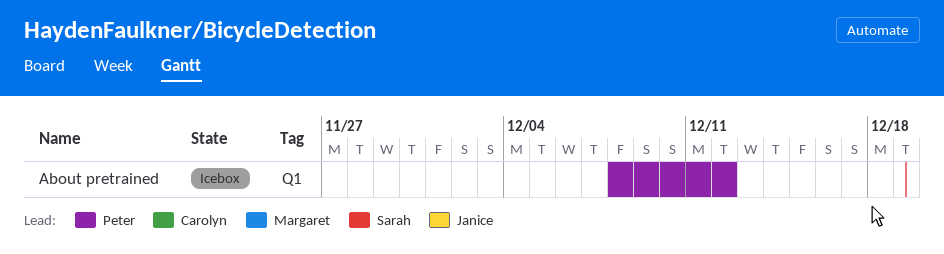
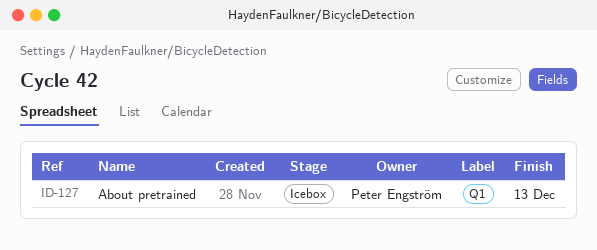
About pretrained, due: Dec 12 -> Dec 13

